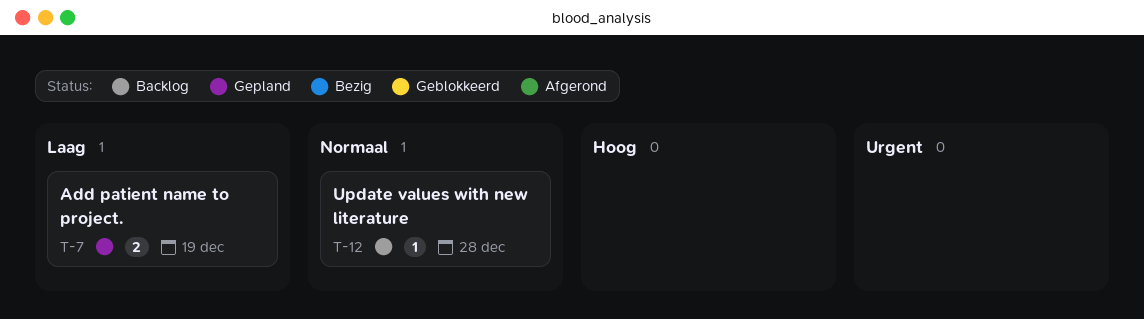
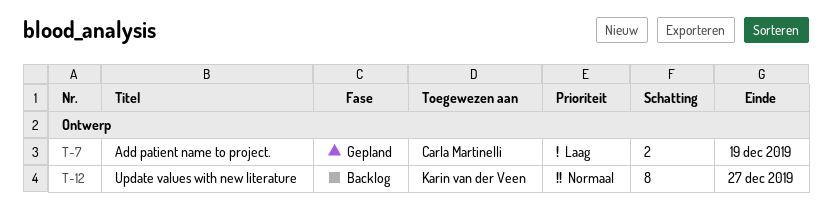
T-12, estimate: 1 -> 8
T-12, due: Dec 28 -> Dec 27

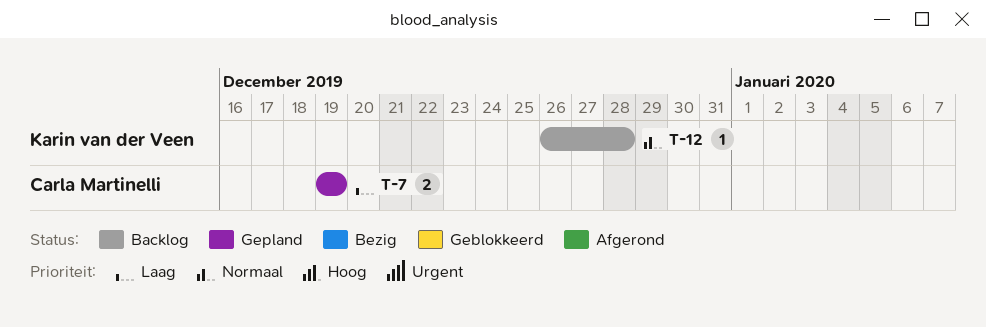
T-12, estimate: 8 -> 1
T-12, due: Dec 27 -> Dec 28

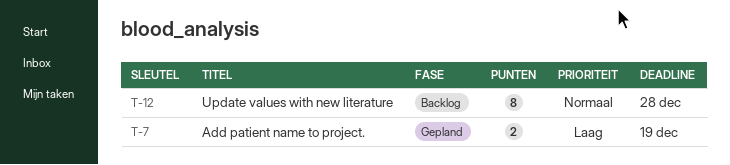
T-12, estimate: 1 -> 8

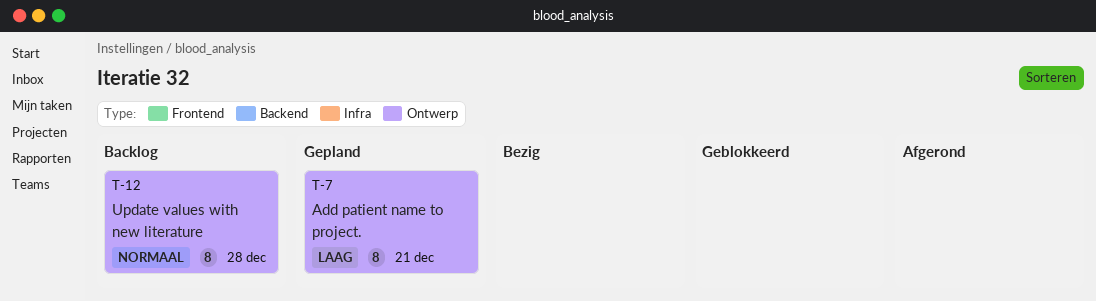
T-7, estimate: 2 -> 8
T-7, due: Dec 19 -> Dec 21

